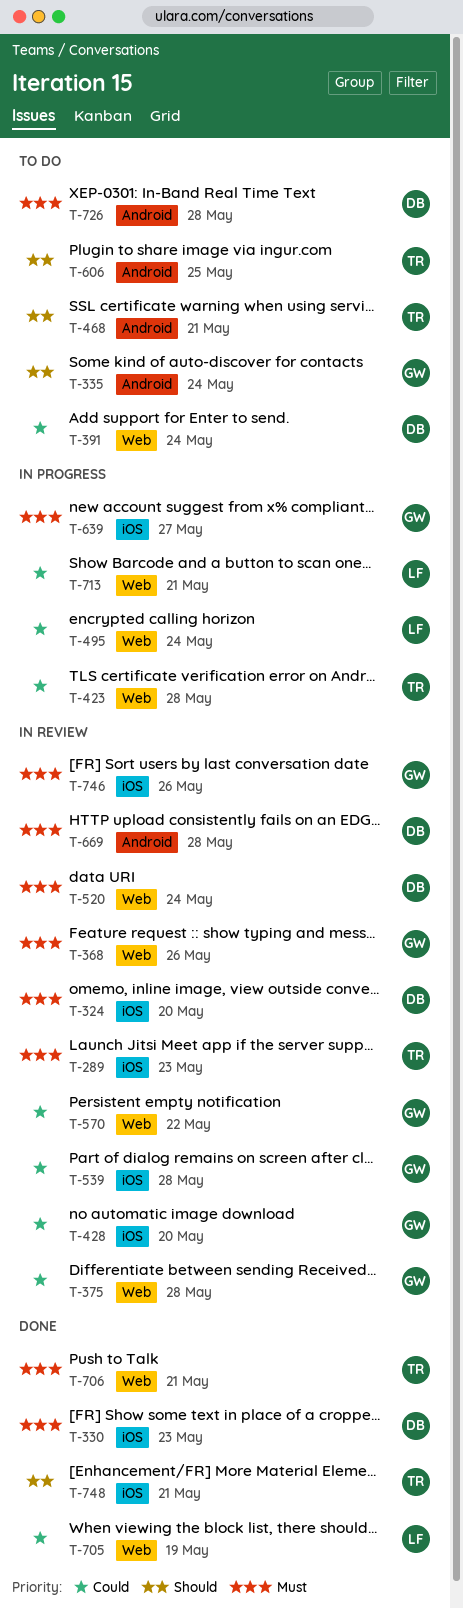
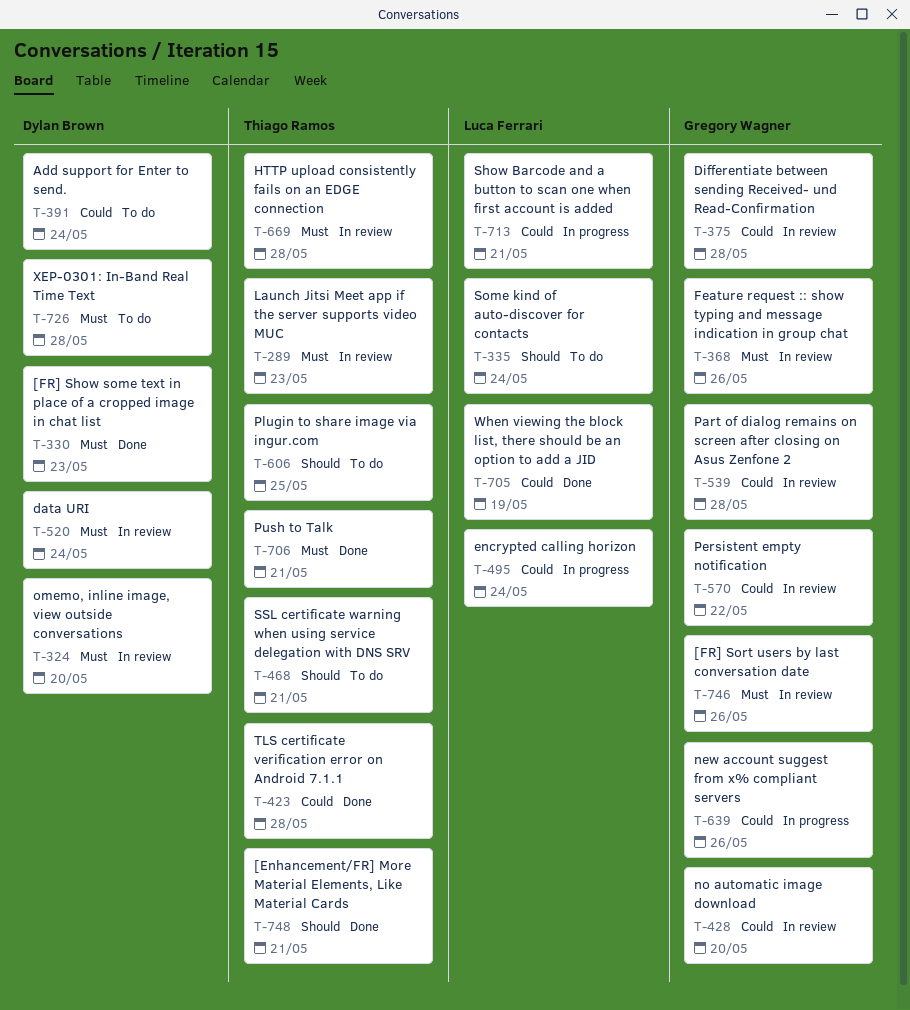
T-335, owner: Gregory Wagner -> Luca Ferrari
T-423, status: In progress -> Done
T-639, priority: Must -> Could
T-639, due: May 27 -> May 26
T-669, owner: Dylan Brown -> Thiago Ramos

